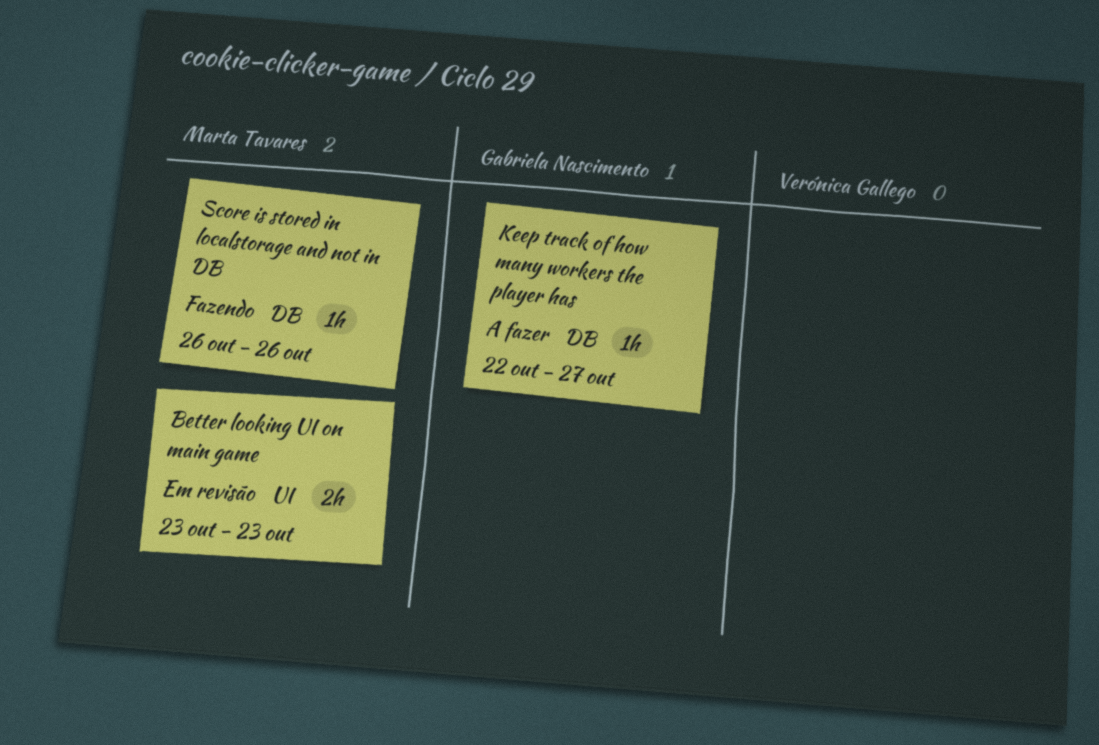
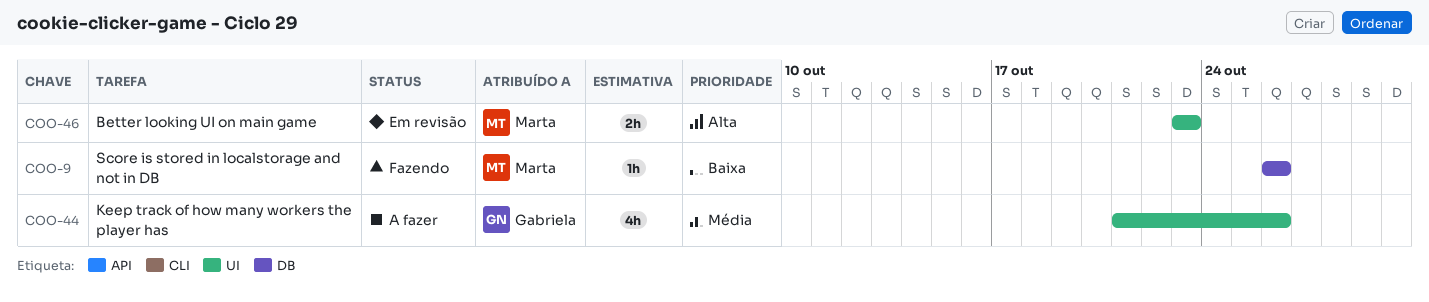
Keep track of how many workers the player has, label: DB -> UI
Keep track of how many workers the player has, estimate: 1h -> 4h
Keep track of how many workers the player has, start: Oct 22 -> Oct 21
Keep track of how many workers the player has, due: Oct 27 -> Oct 26

